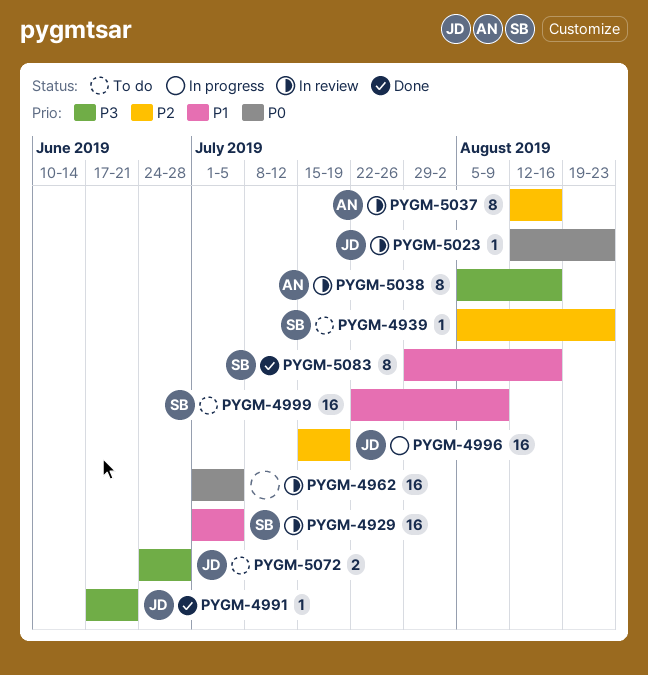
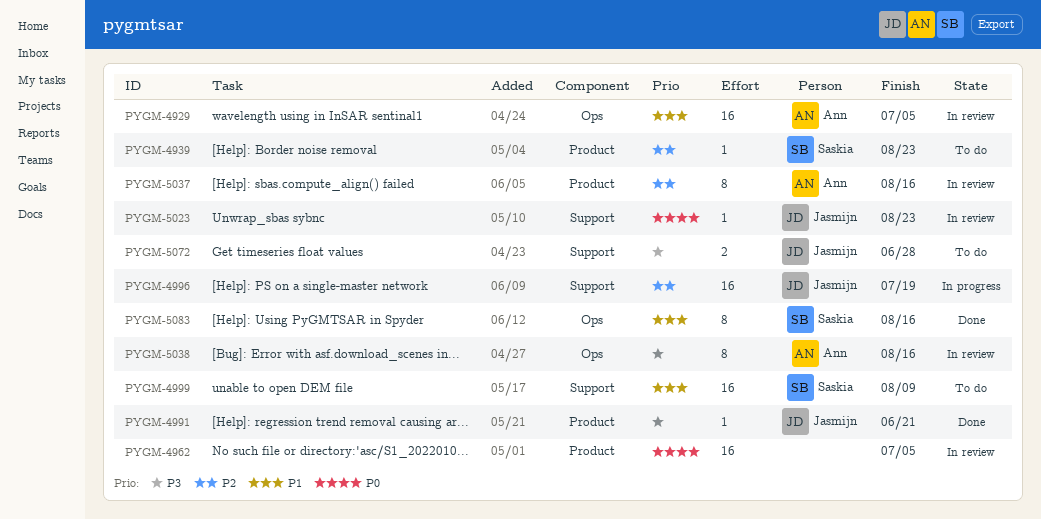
PYGM-4929, owner: Saskia -> Ann

